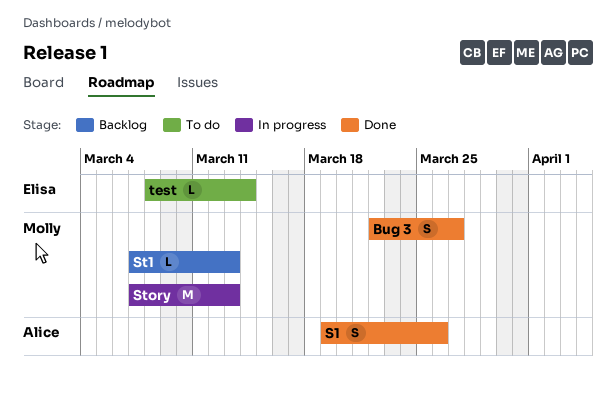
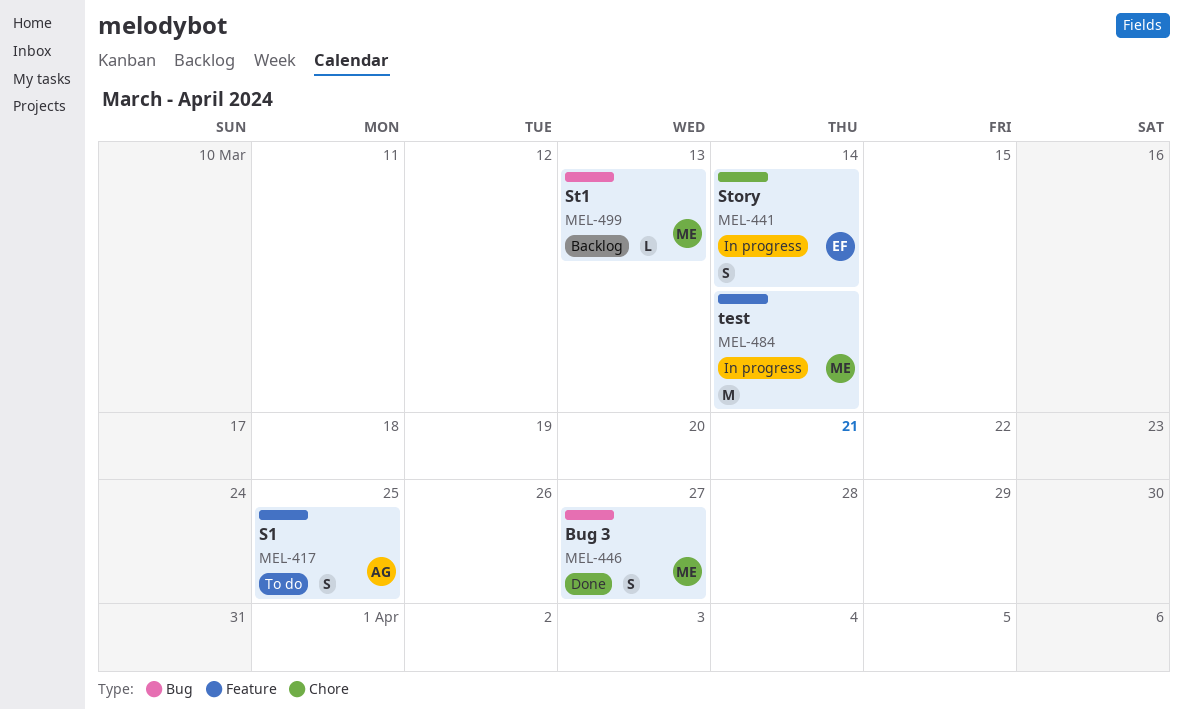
S1, status: Done -> To do
S1, due: Mar 26 -> Mar 25
Story, owner: Molly -> Elisa
Story, estimate: M -> S
Story, due: Mar 13 -> Mar 14
test, status: To do -> In progress
test, owner: Elisa -> Molly
test, estimate: L -> M

